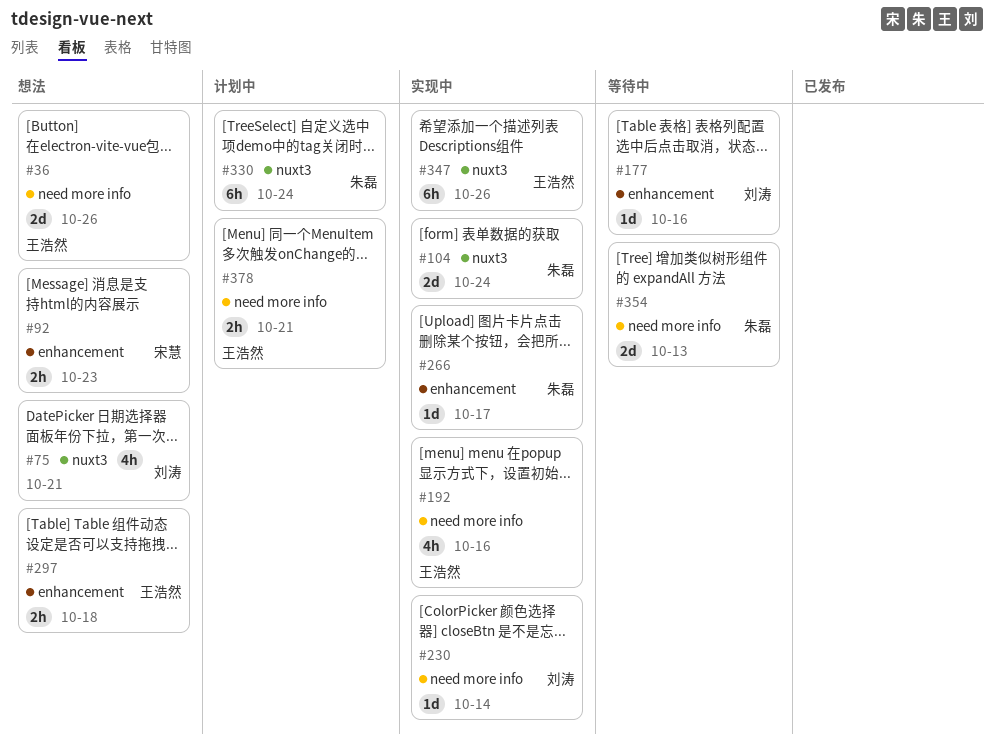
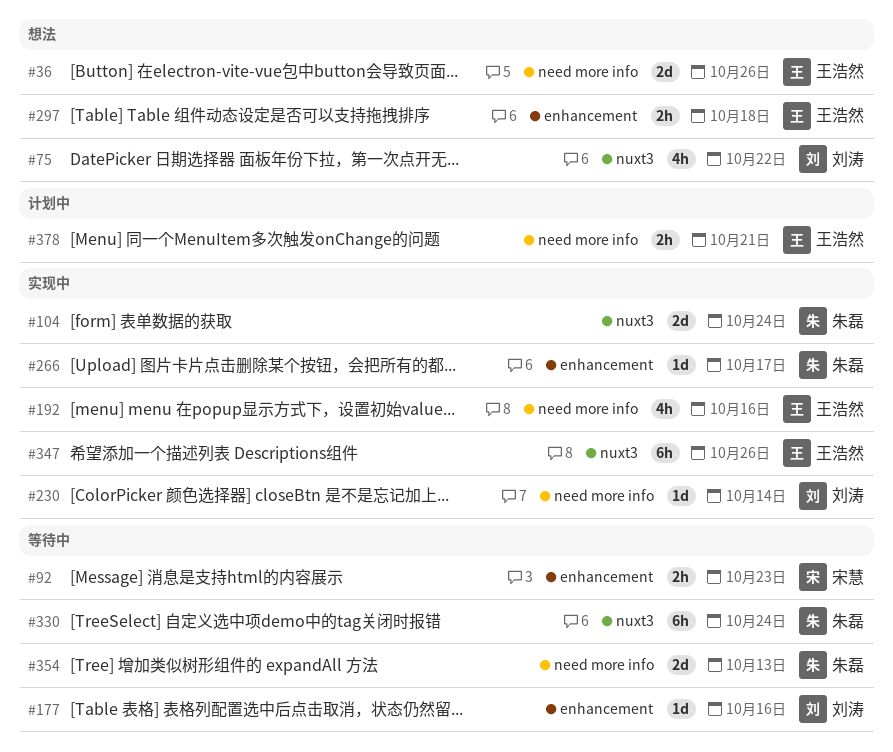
#75, due: Oct 21 -> Oct 22
#92, status: 想法 -> 等待中
#330, status: 计划中 -> 等待中

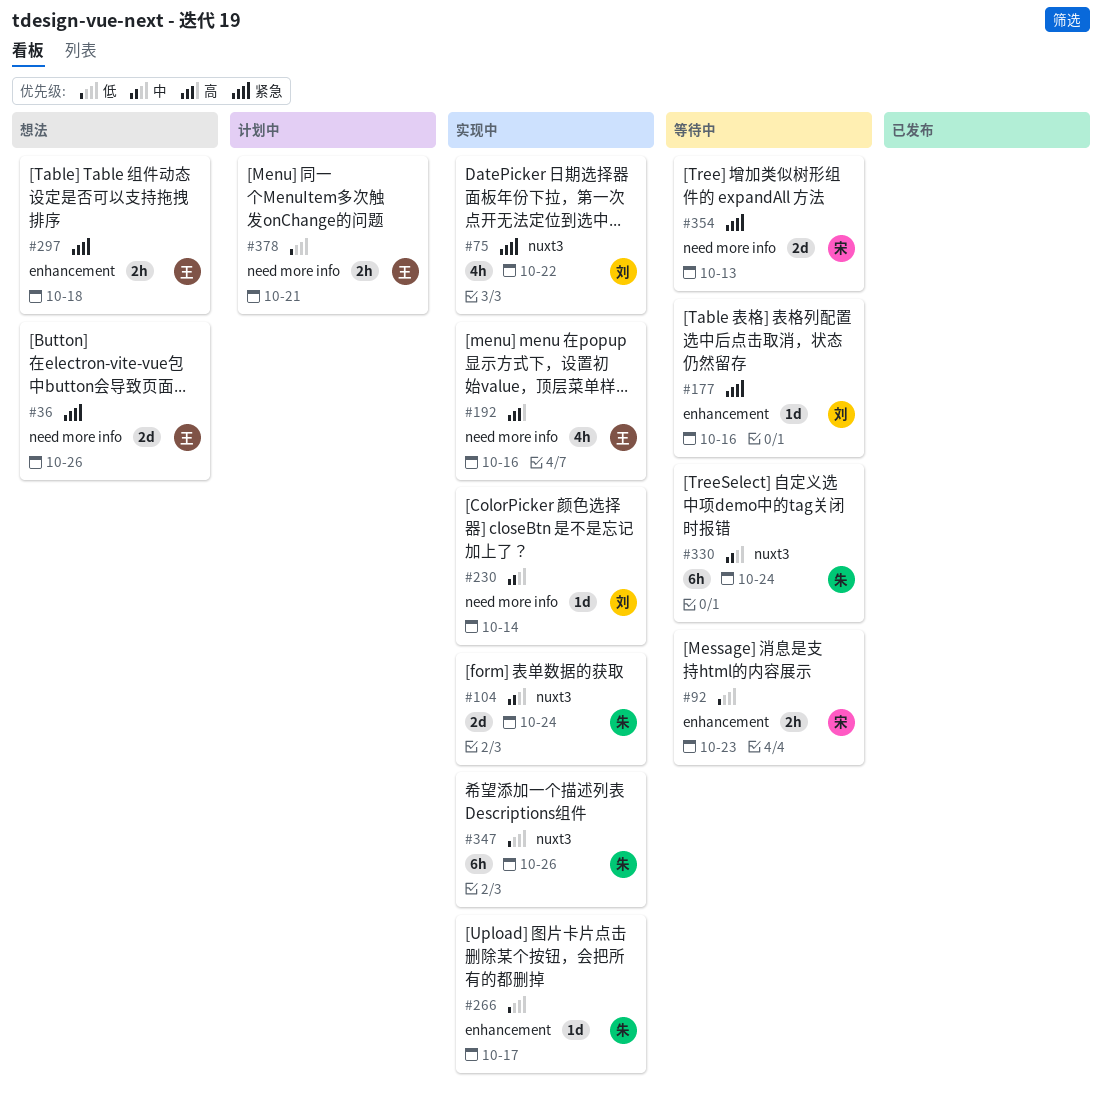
#75, status: 想法 -> 实现中
#347, owner: 王浩然 -> 朱磊
#354, owner: 朱磊 -> 宋慧

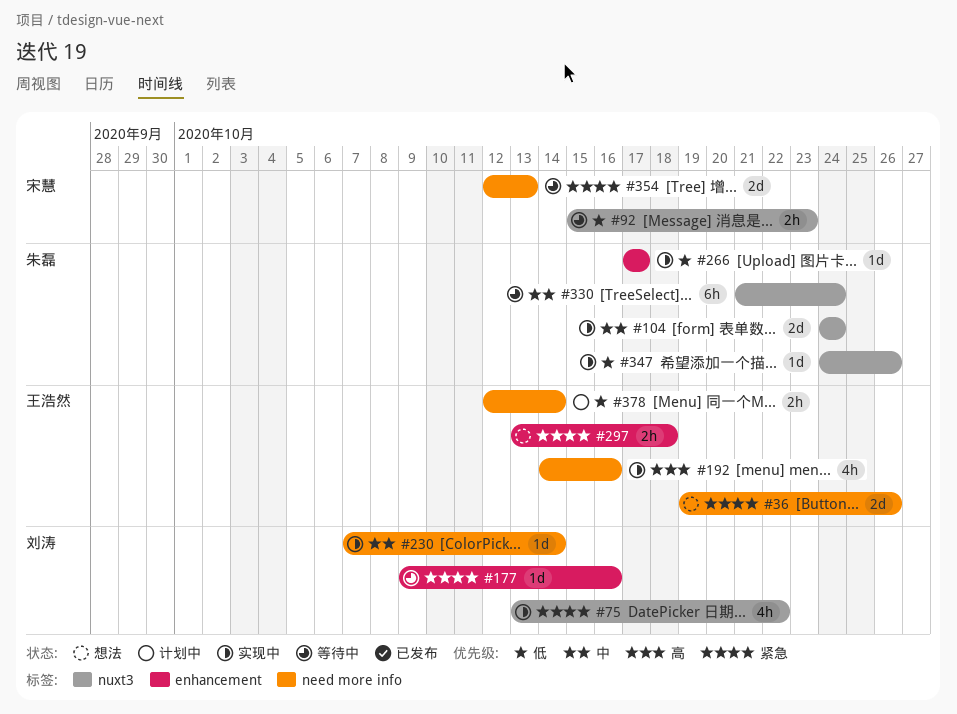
#92, label: enhancement -> nuxt3
#347, estimate: 6h -> 1d
#378, due: Oct 21 -> Oct 14

